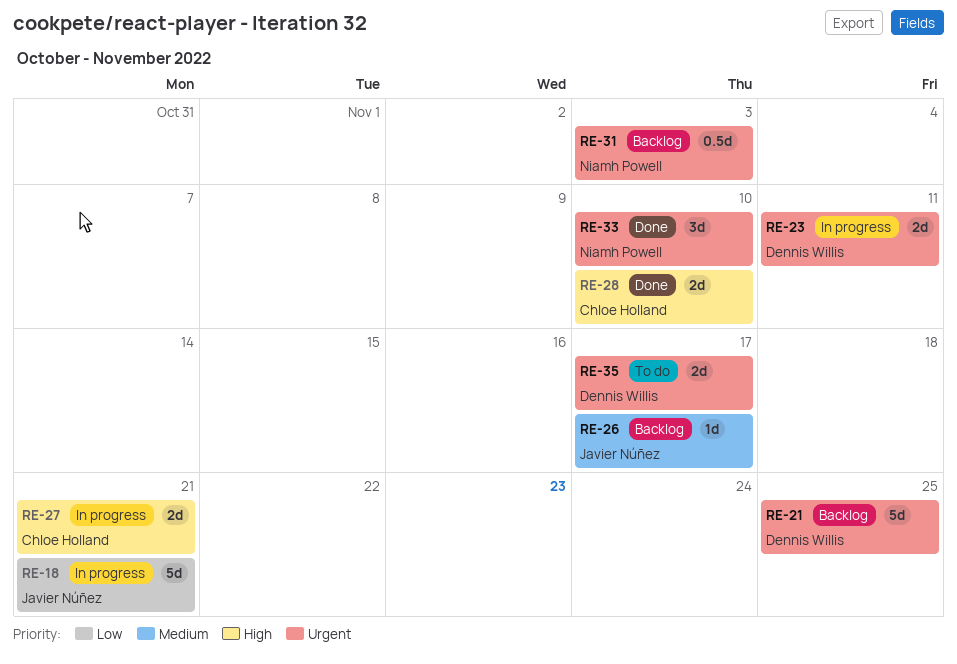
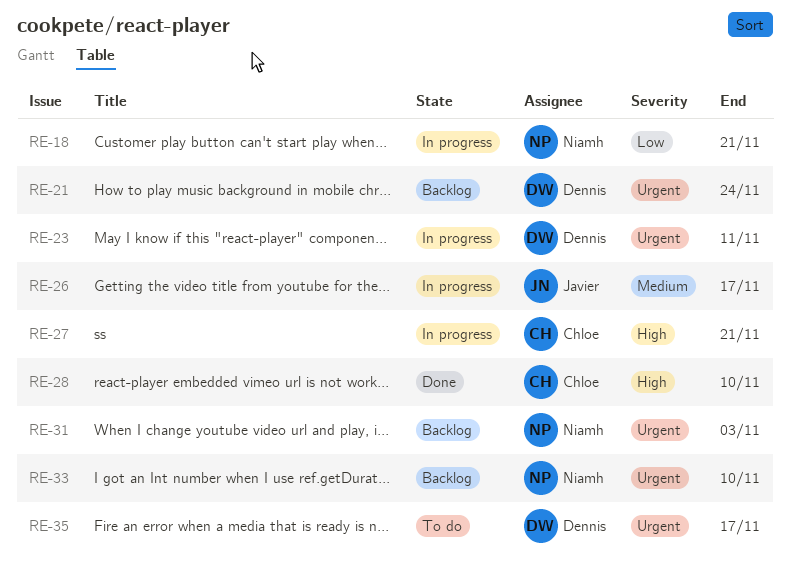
RE-18, owner: Javier Núñez -> Niamh Powell
RE-21, due: Nov 25 -> Nov 24
RE-26, status: Backlog -> In progress
RE-33, status: Done -> Backlog

